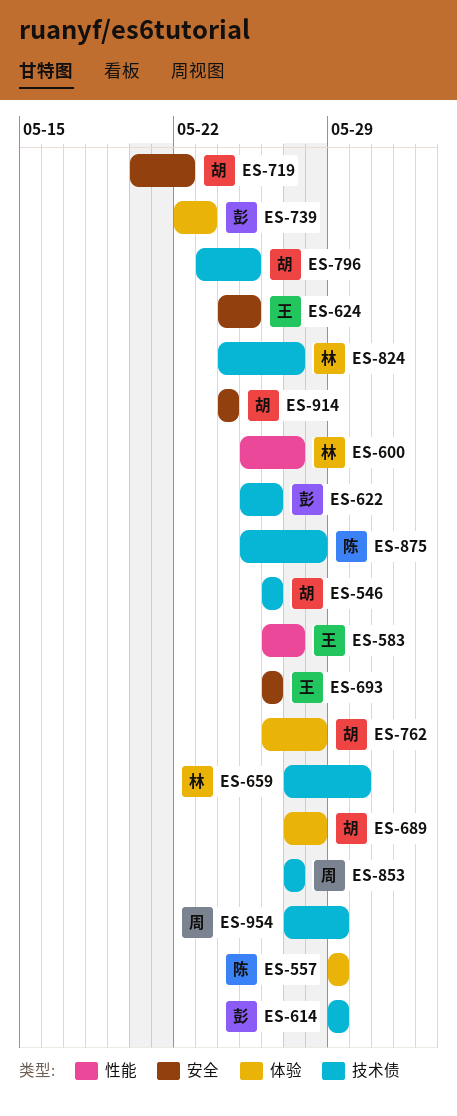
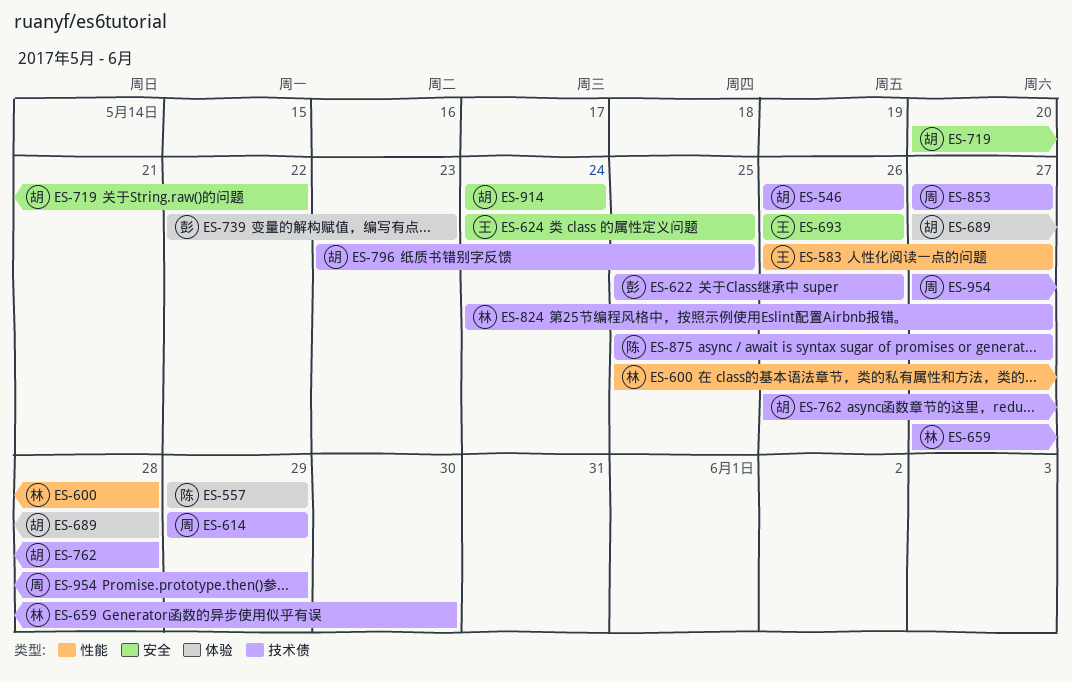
ES-600, due: May 27 -> May 28
ES-614, owner: 彭 -> 周
ES-762, label: 体验 -> 技术债
ES-875, due: May 28 -> May 27

